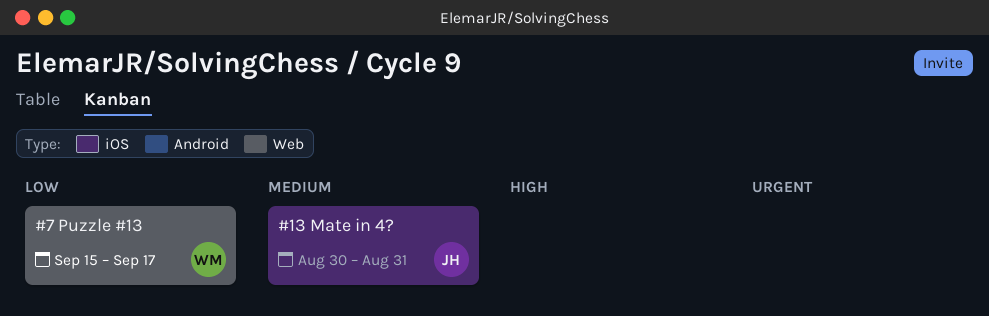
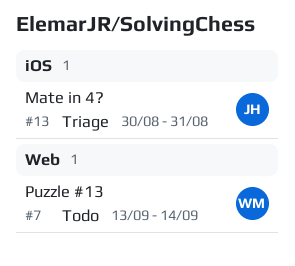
#7, start: Sep 15 -> Sep 13
#7, due: Sep 17 -> Sep 14

